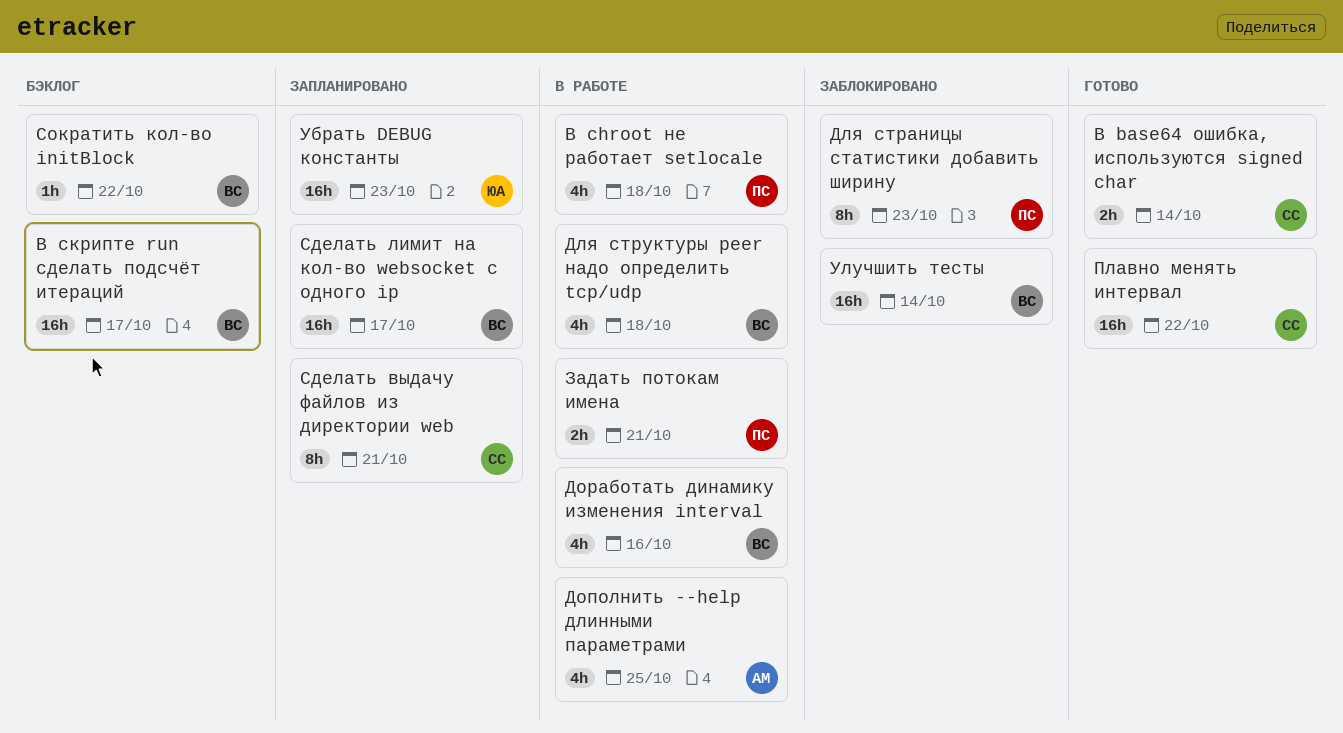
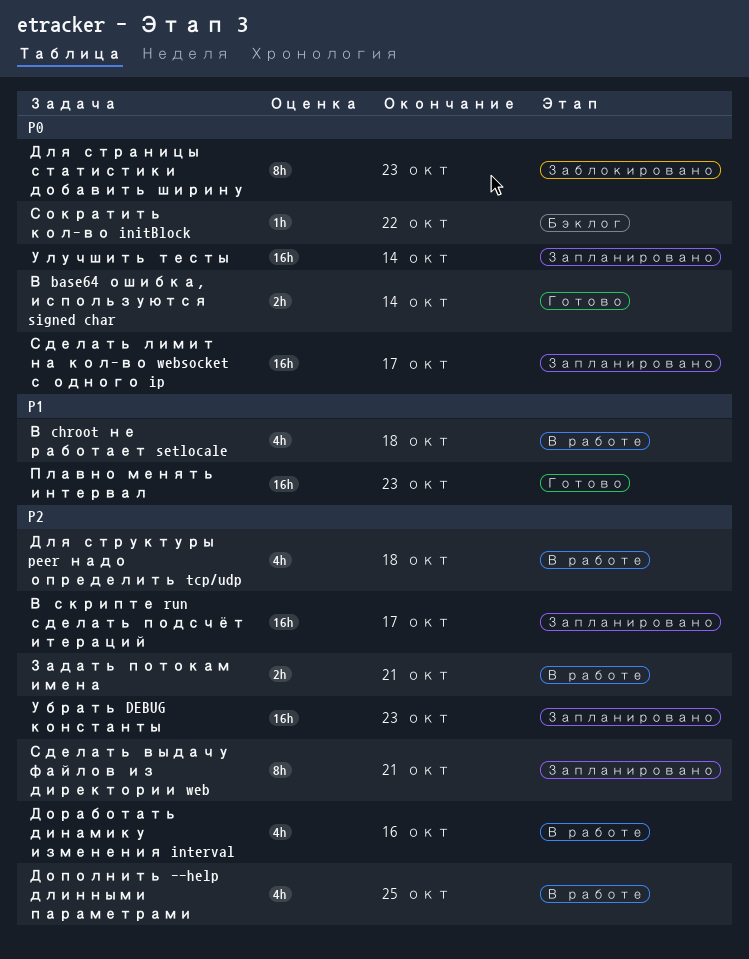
В скрипте run сделать подсчёт итераций, status: Бэклог -> Запланировано
Плавно менять интервал, due: Oct 22 -> Oct 23
Улучшить тесты, status: Заблокировано -> Запланировано

